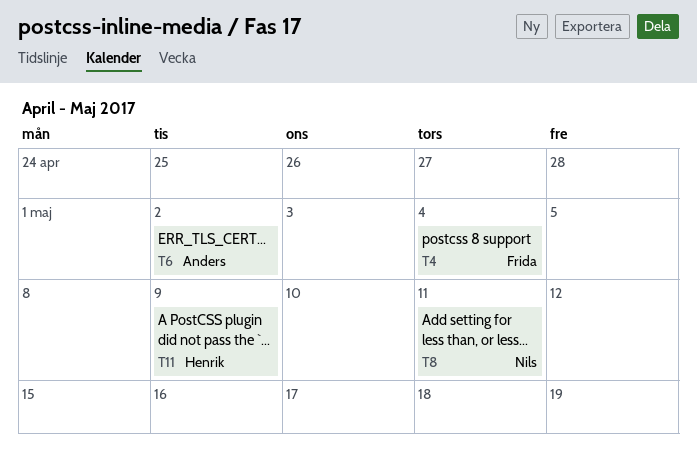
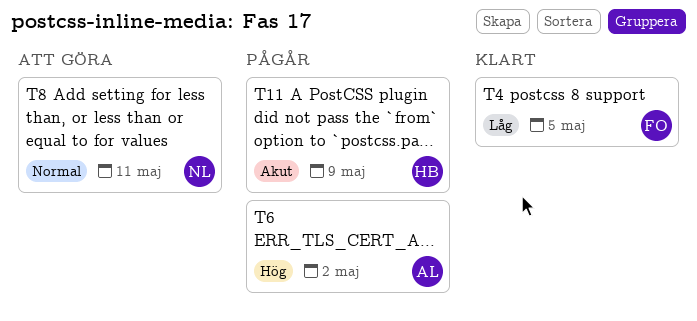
T4, due: May 4 -> May 5

